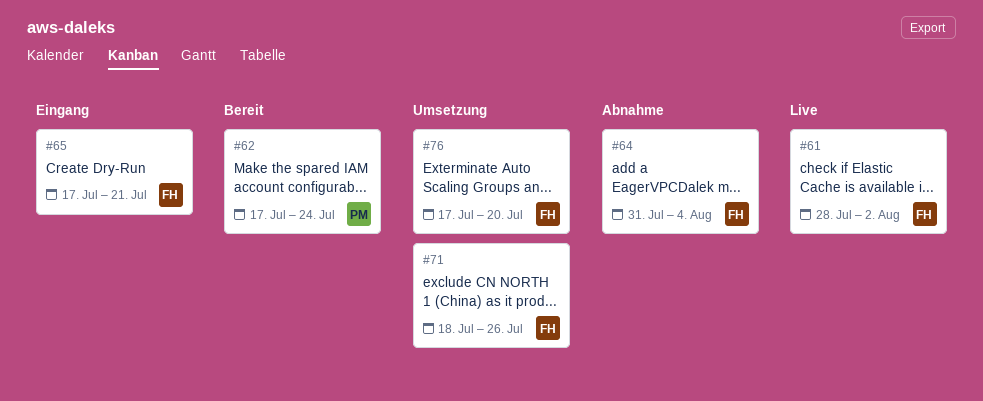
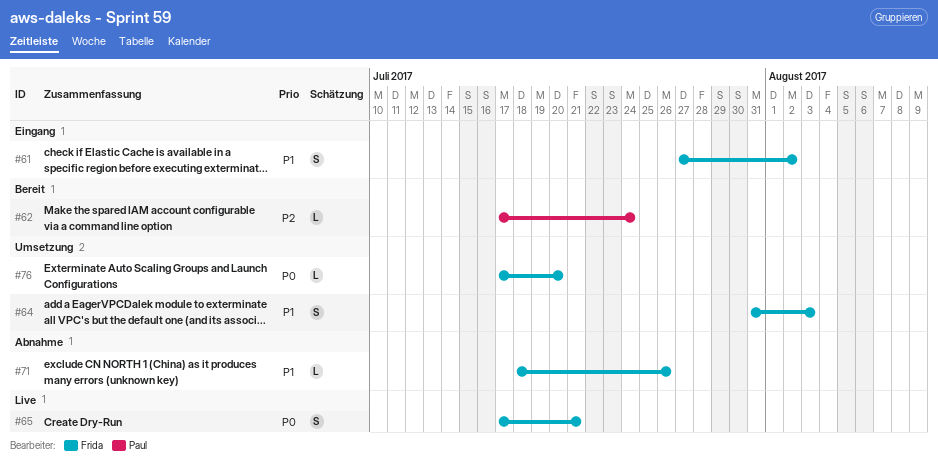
#61, status: Live -> Eingang
#61, start: Jul 28 -> Jul 27
#64, status: Abnahme -> Umsetzung
#64, due: Aug 4 -> Aug 3
#65, status: Eingang -> Live
#71, status: Umsetzung -> Abnahme

